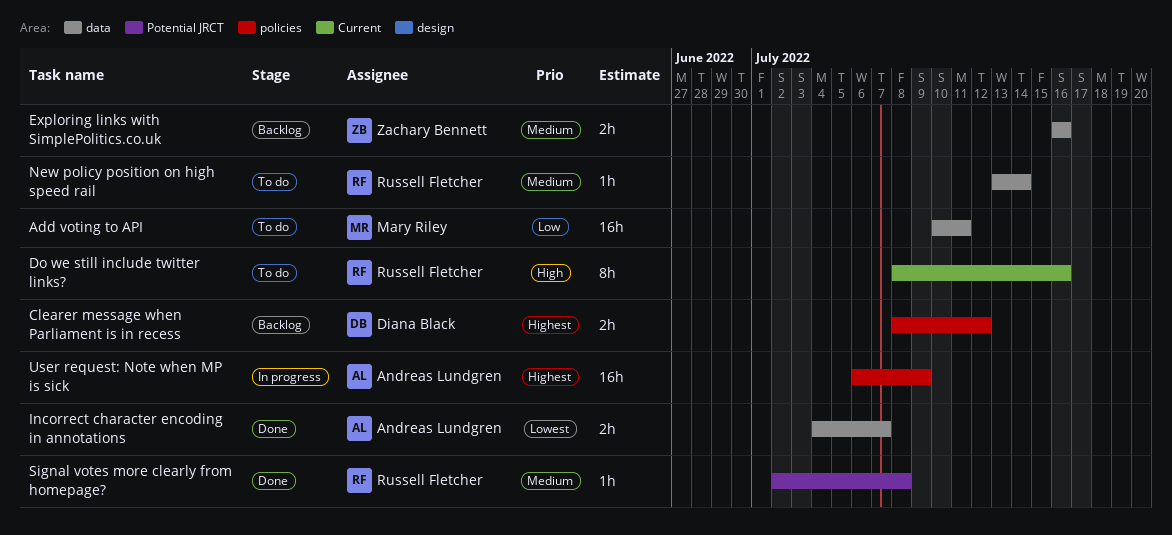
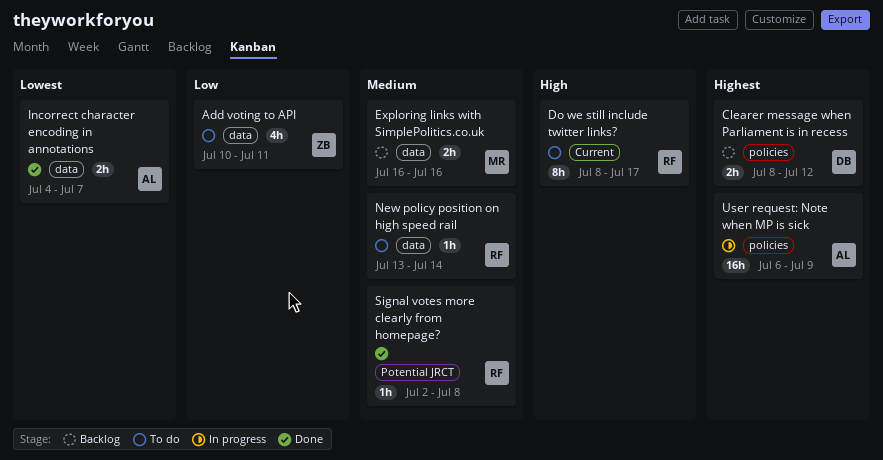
Add voting to API, owner: Mary Riley -> Zachary Bennett
Add voting to API, estimate: 16h -> 4h
Do we still include twitter links?, due: Jul 16 -> Jul 17
Exploring links with SimplePolitics.co.uk, owner: Zachary Bennett -> Mary Riley

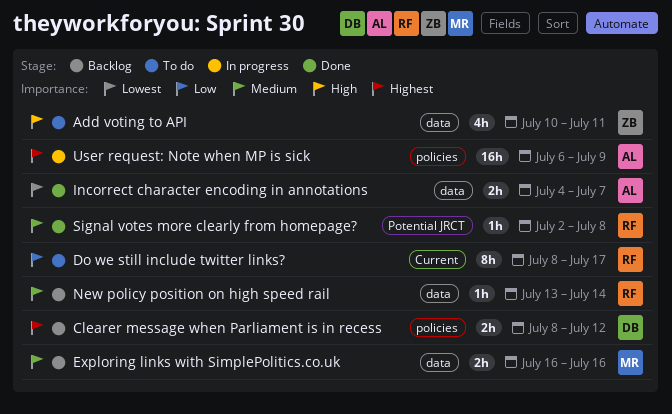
Add voting to API, priority: Low -> High
Do we still include twitter links?, priority: High -> Low
New policy position on high speed rail, status: To do -> Backlog

